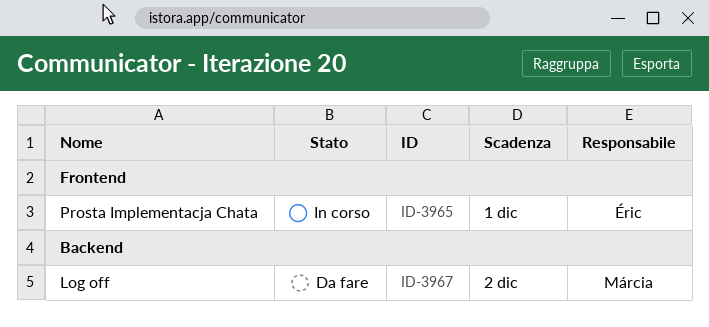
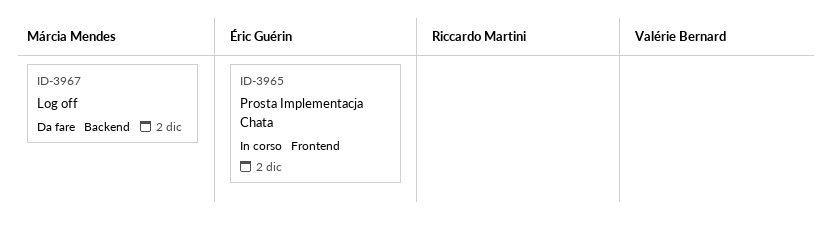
ID-3965, due: Dec 1 -> Dec 2

